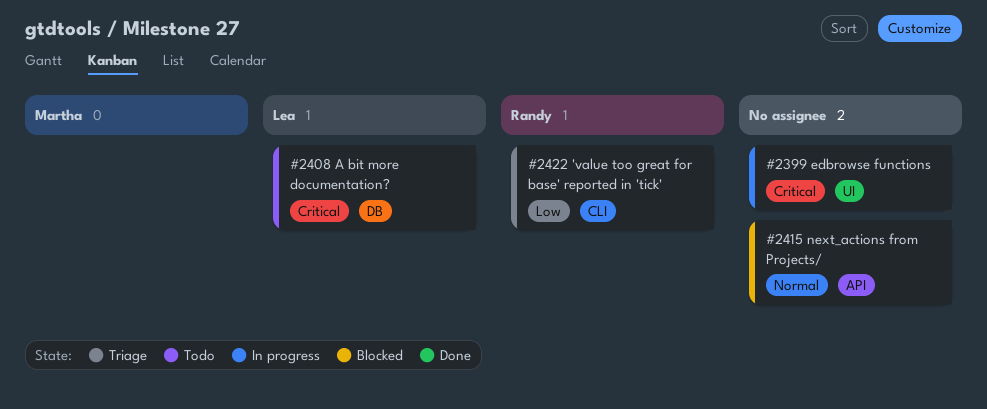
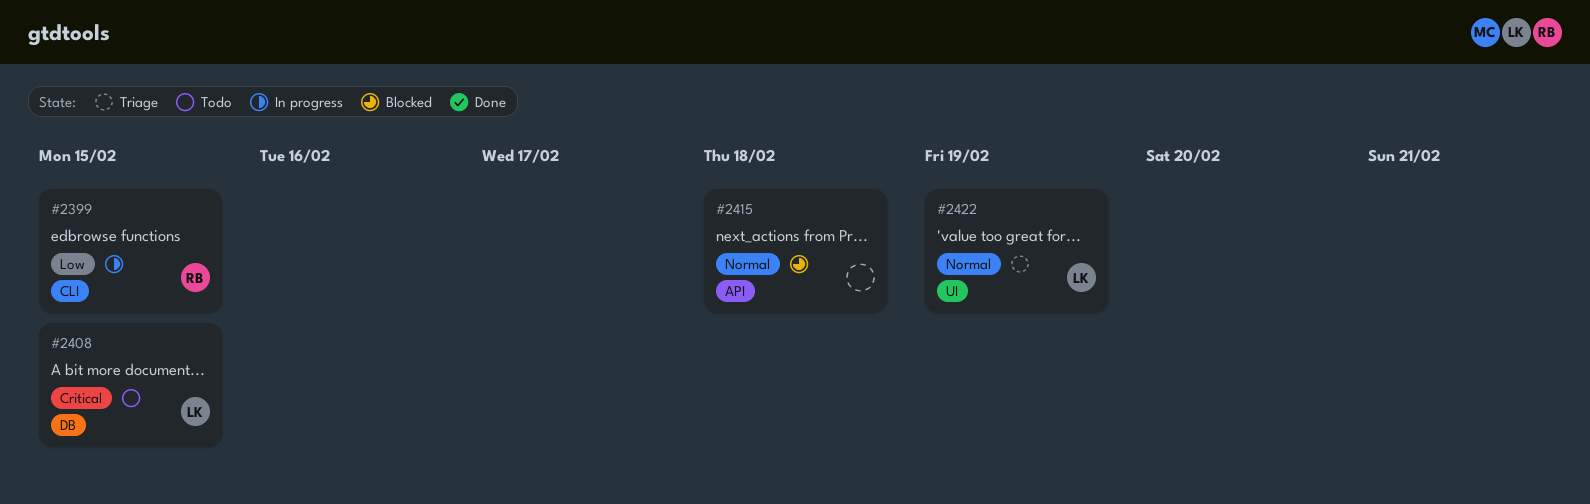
#2399, owner: none -> Randy
#2399, priority: Critical -> Low
#2399, label: UI -> CLI
#2422, owner: Randy -> Lea
#2422, priority: Low -> Normal
#2422, label: CLI -> UI

